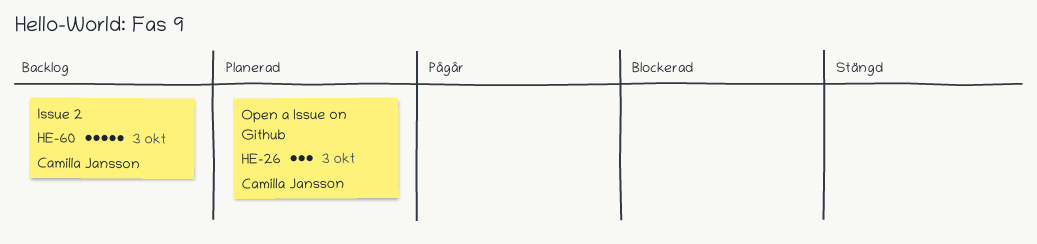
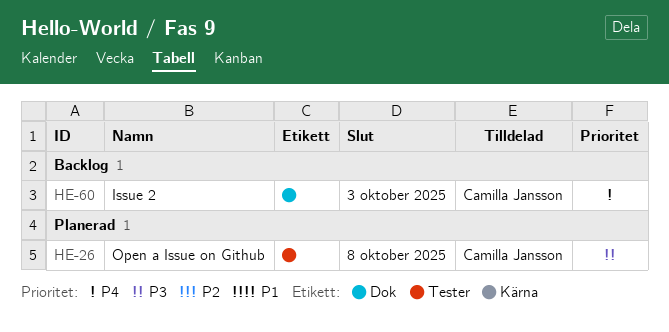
HE-26, due: Oct 3 -> Oct 8

